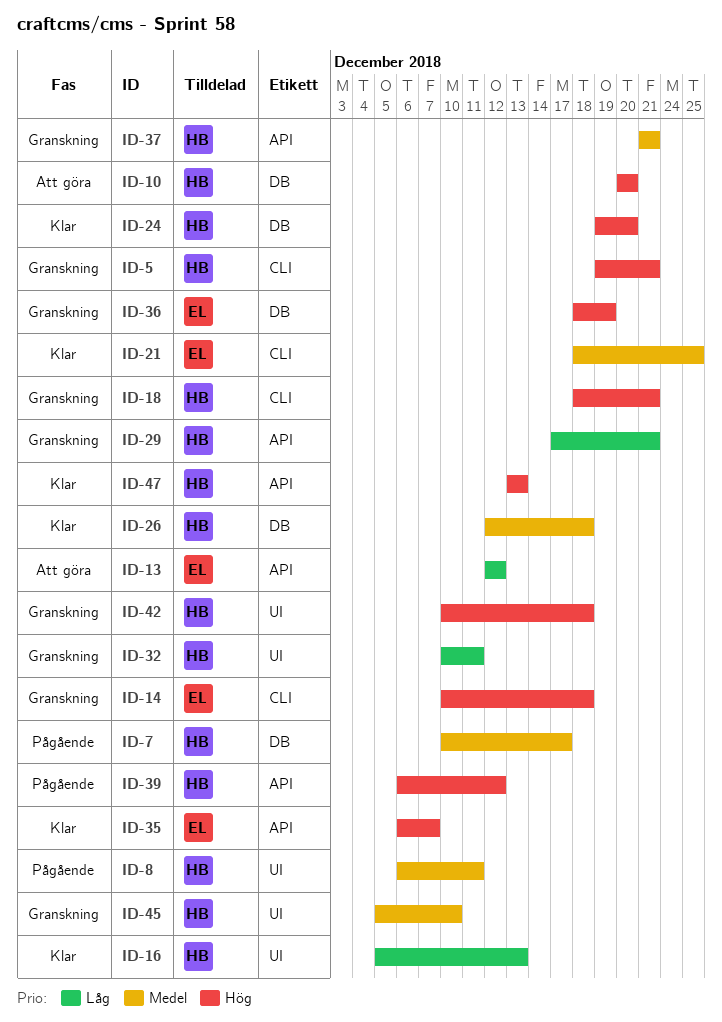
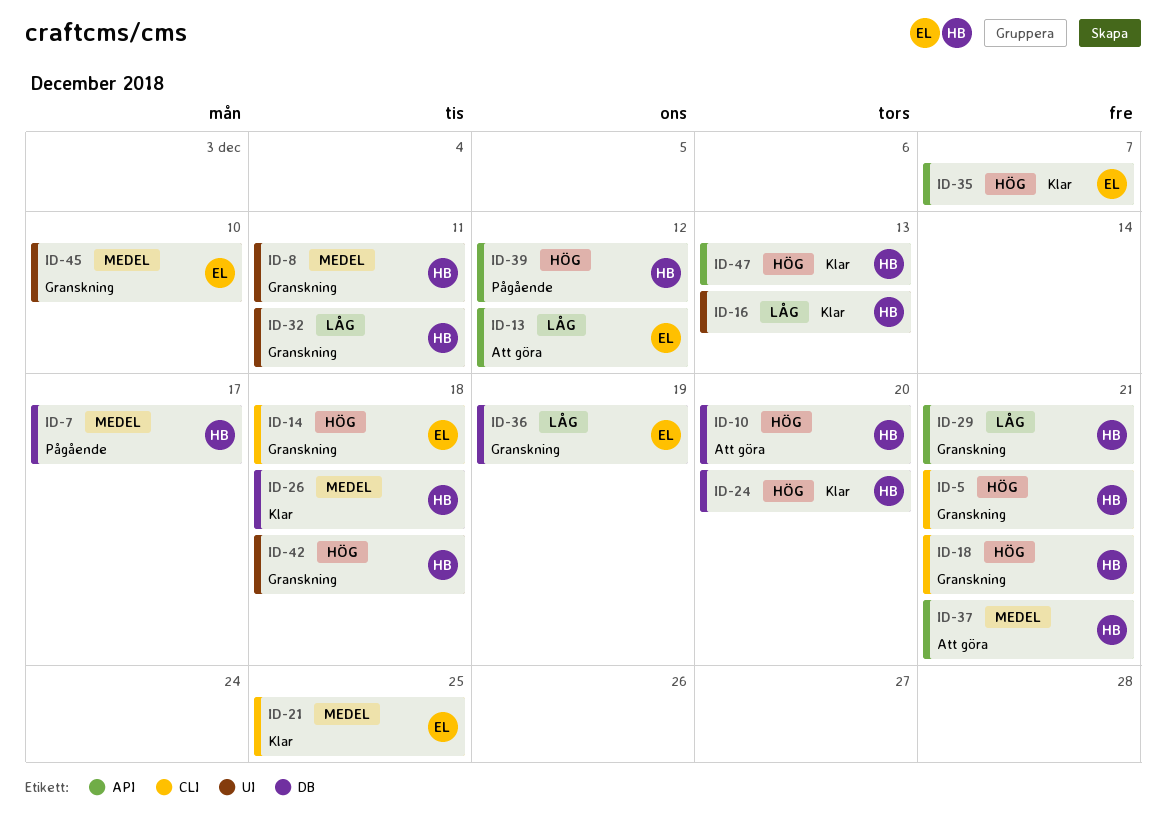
ID-8, status: Pågående -> Granskning
ID-36, priority: Hög -> Låg
ID-37, status: Granskning -> Att göra
ID-45, owner: HB -> EL

